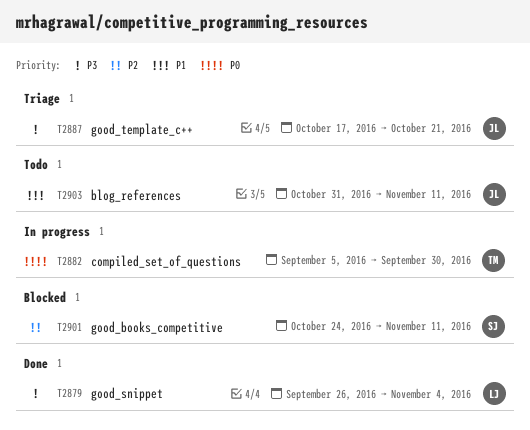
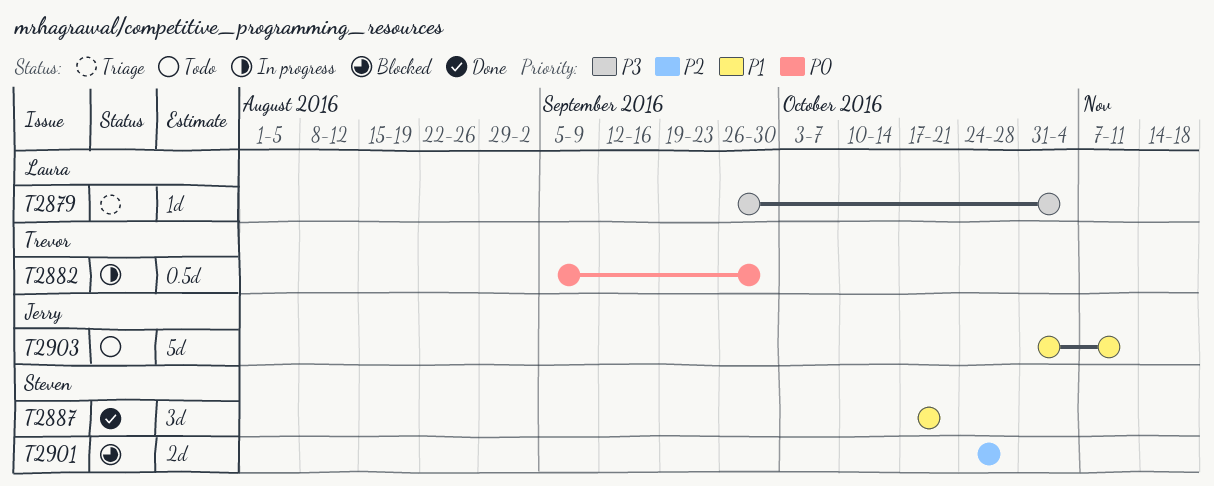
T2879, status: Done -> Triage
T2887, status: Triage -> Done
T2887, owner: Jerry -> Steven
T2887, priority: P3 -> P1
T2901, due: Nov 11 -> Oct 28

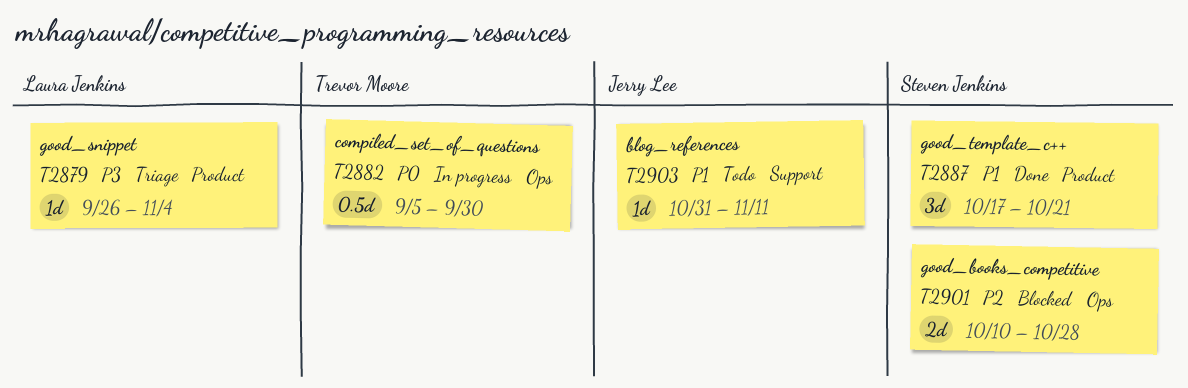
T2901, start: Oct 24 -> Oct 10
T2903, estimate: 5d -> 1d

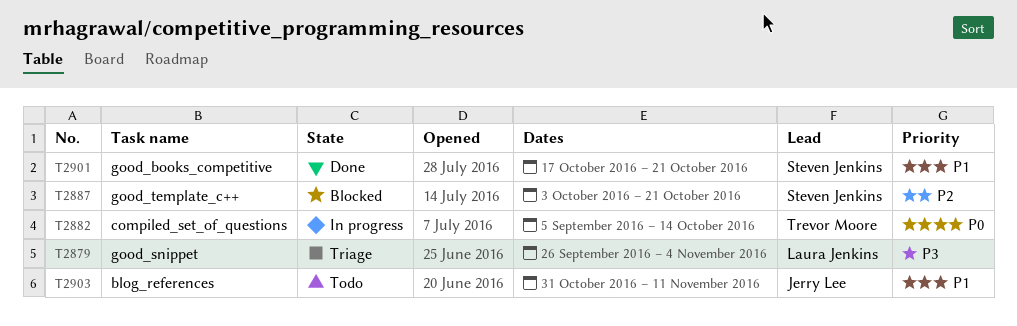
T2882, due: Sep 30 -> Oct 14
T2887, status: Done -> Blocked
T2887, priority: P1 -> P2
T2887, start: Oct 17 -> Oct 3
T2901, status: Blocked -> Done
T2901, priority: P2 -> P1
T2901, start: Oct 10 -> Oct 17
T2901, due: Oct 28 -> Oct 21

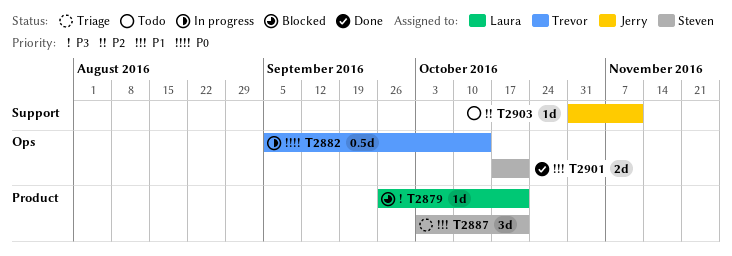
T2879, status: Triage -> Blocked
T2879, due: Nov 4 -> Oct 21
T2887, status: Blocked -> Triage
T2887, priority: P2 -> P1
T2903, priority: P1 -> P2

